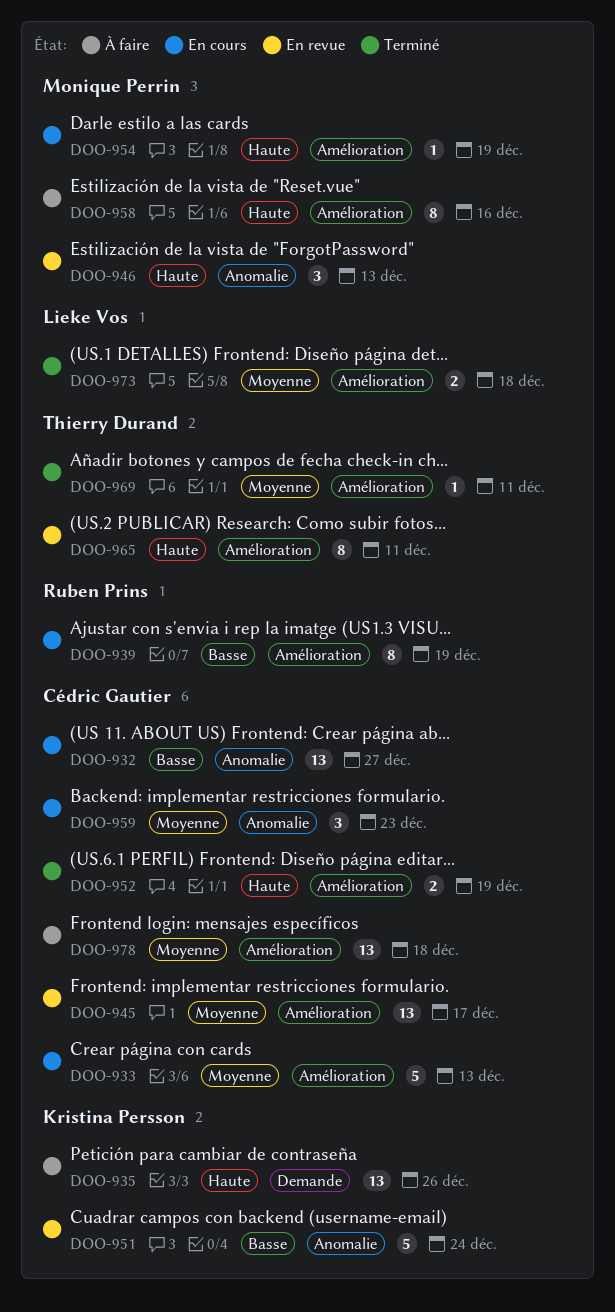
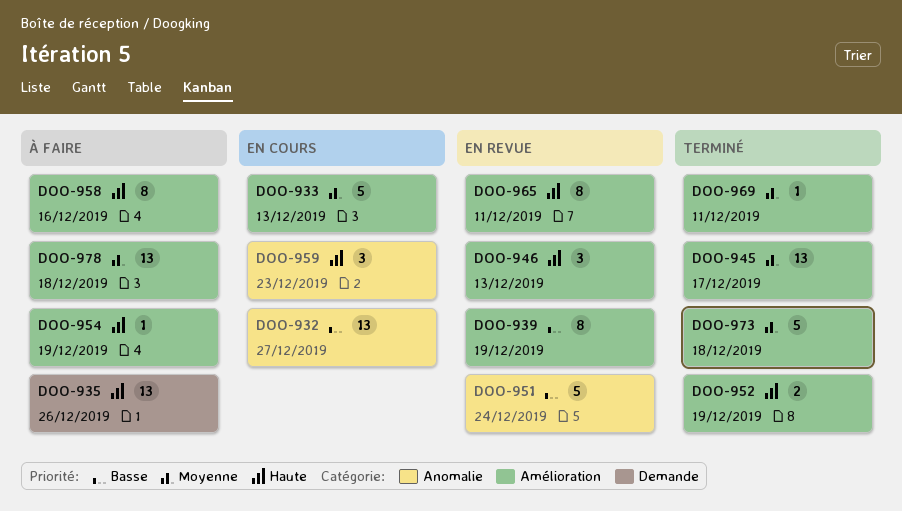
DOO-939, status: En cours -> En revue
DOO-945, status: En revue -> Terminé
DOO-946, label: Anomalie -> Amélioration
DOO-954, status: En cours -> À faire
DOO-959, priority: Moyenne -> Haute
DOO-973, estimate: 2 -> 5

